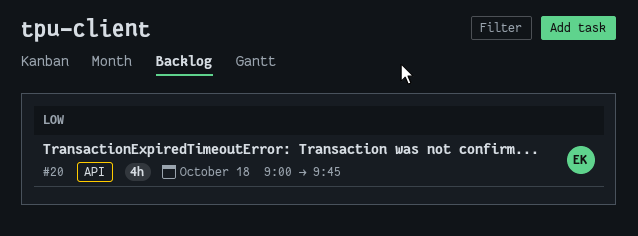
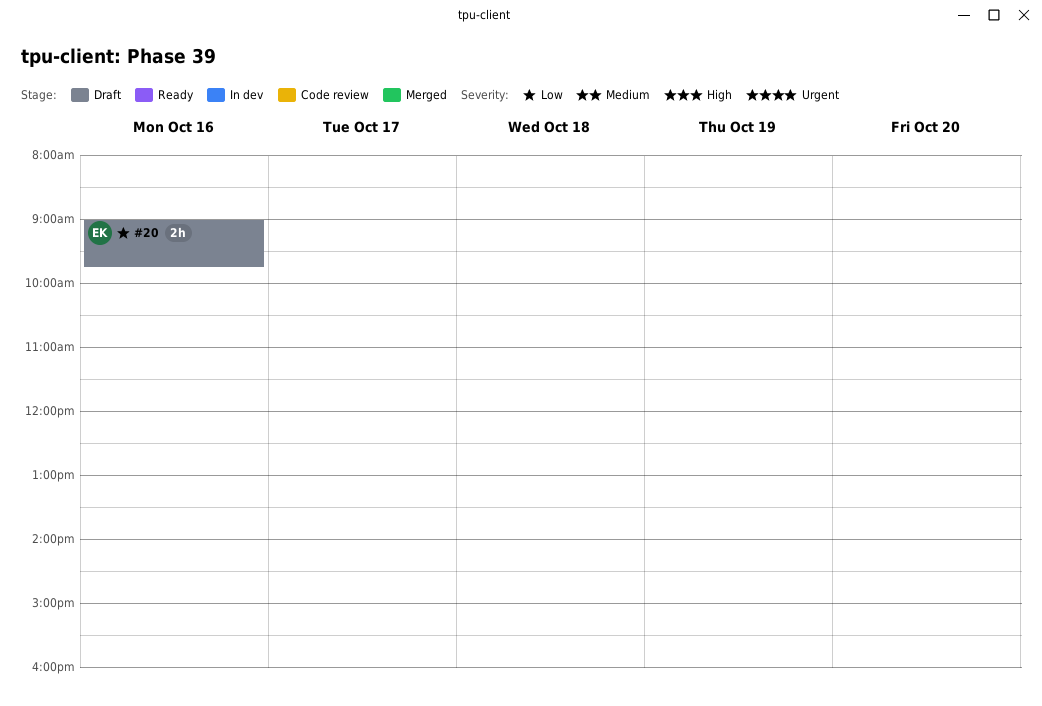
#20, estimate: 4h -> 2h
#20, day: Oct 18 -> Oct 16

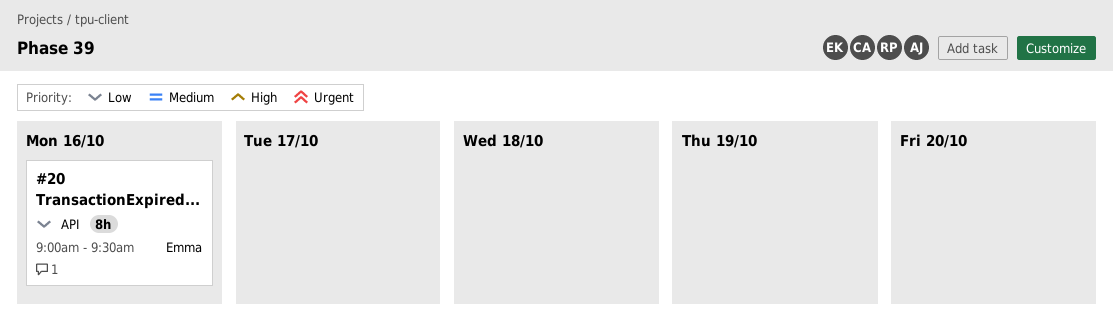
#20, estimate: 2h -> 8h
#20, ends: 09:45 -> 09:30

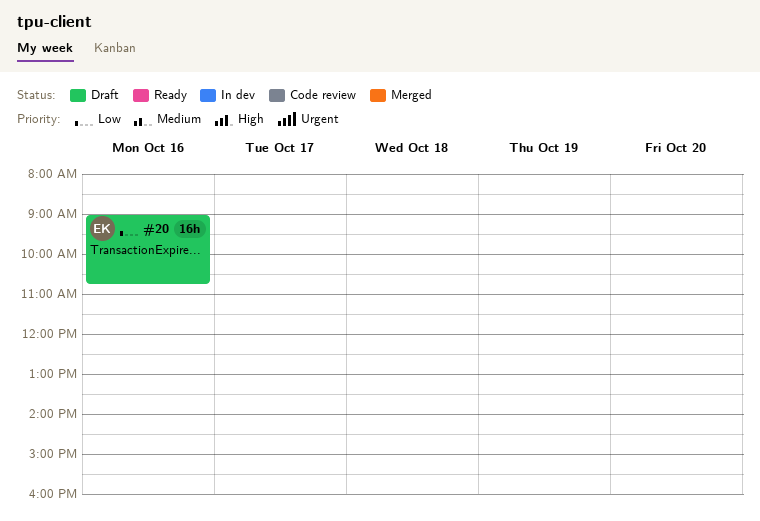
#20, estimate: 8h -> 16h
#20, ends: 09:30 -> 10:45

